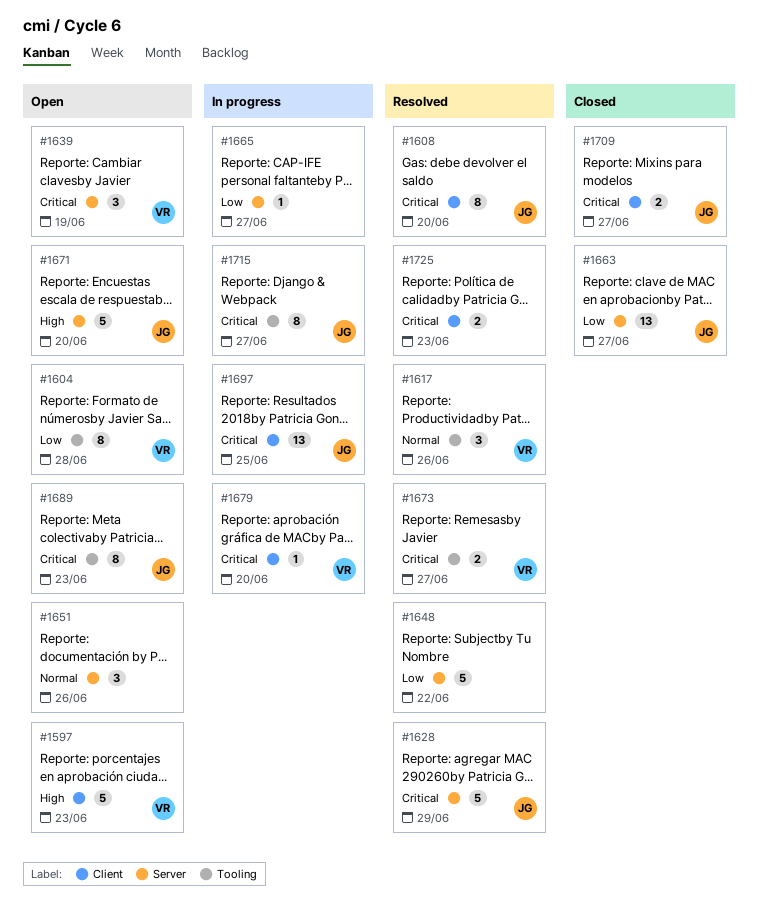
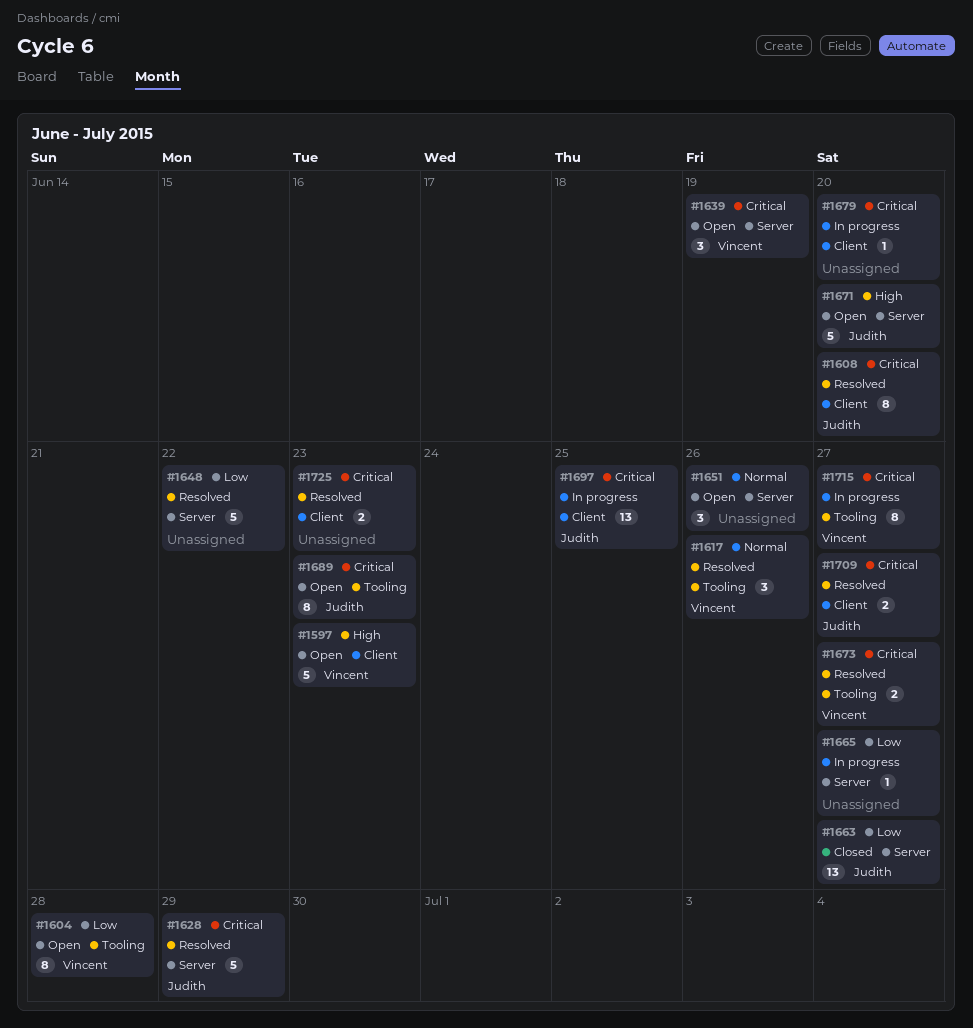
#1679, owner: Vincent -> none
#1709, status: Closed -> Resolved
#1715, owner: Judith -> Vincent

